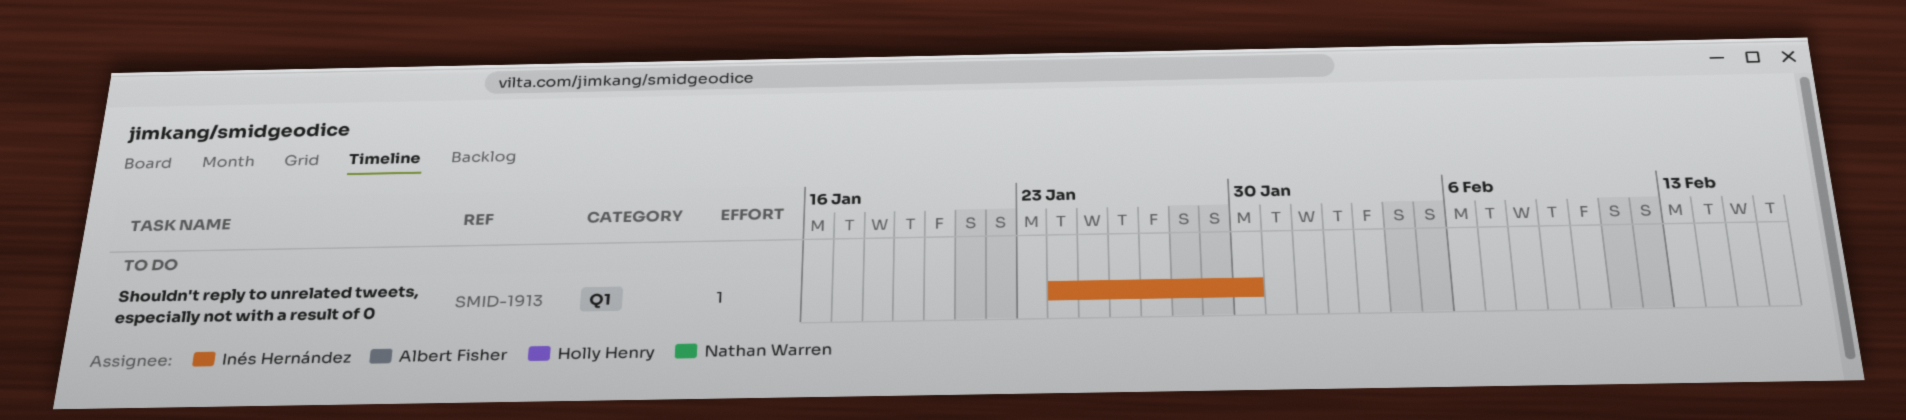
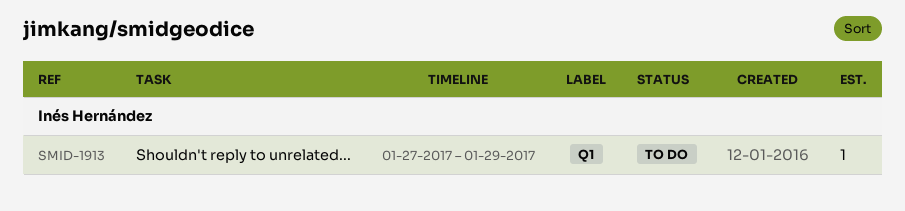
SMID-1913, start: Jan 24 -> Jan 27
SMID-1913, due: Jan 30 -> Jan 29

